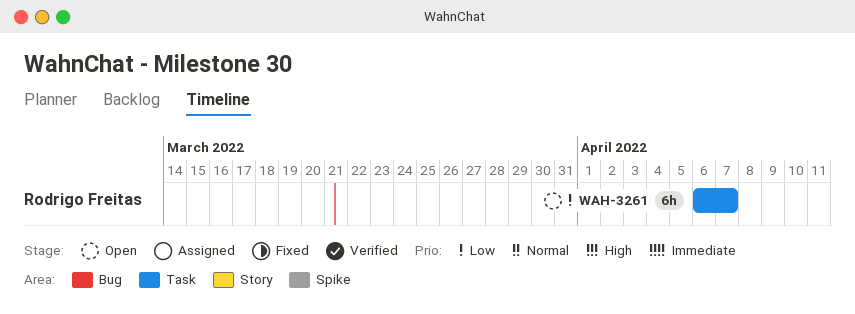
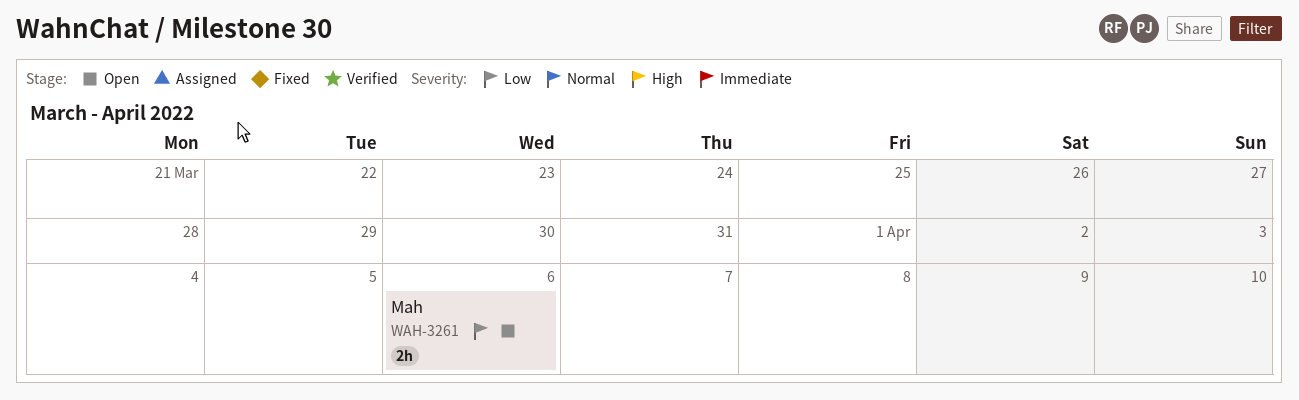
WAH-3261, estimate: 6h -> 2h
WAH-3261, due: Apr 7 -> Apr 6

